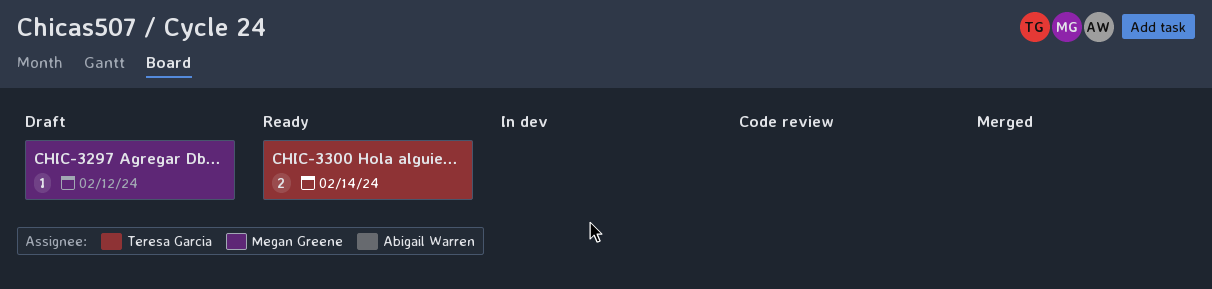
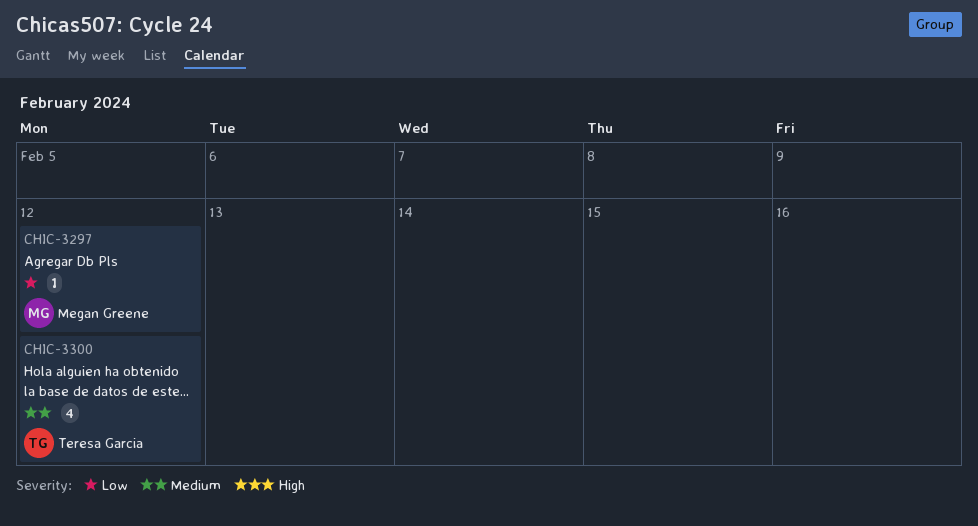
CHIC-3300, estimate: 2 -> 4
CHIC-3300, due: Feb 14 -> Feb 12

